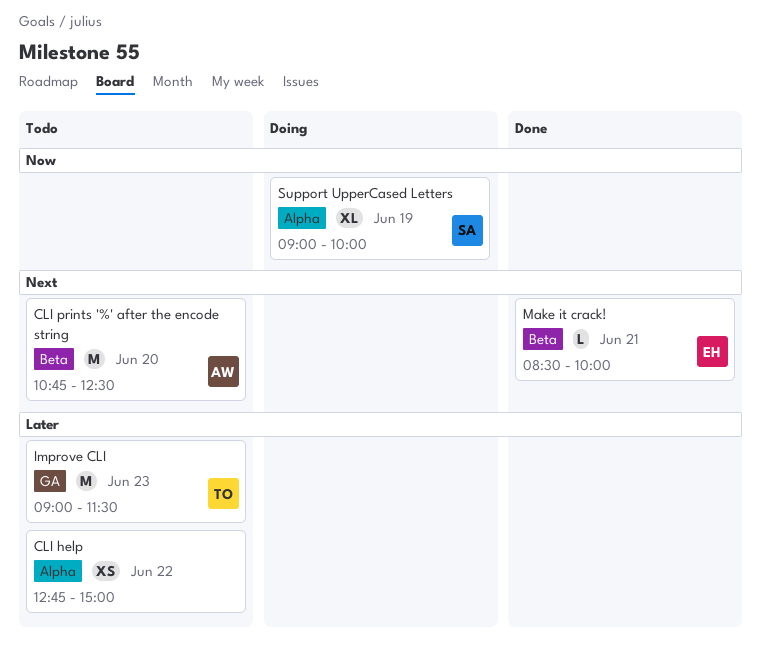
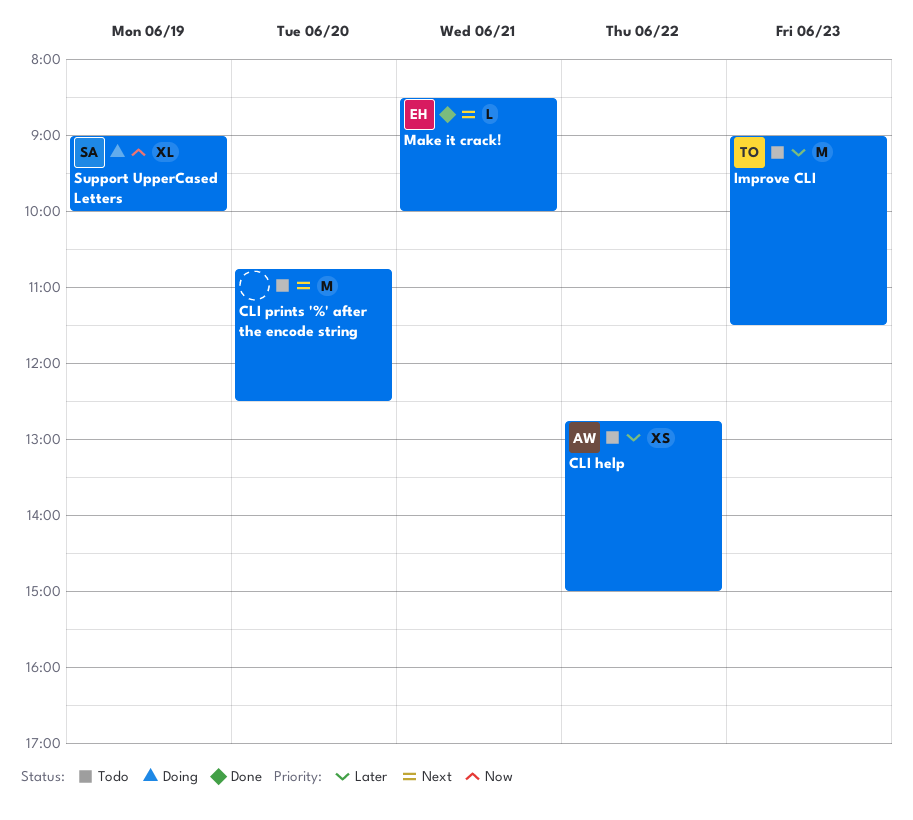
CLI help, owner: none -> AW
CLI prints '%' after the encode string, owner: AW -> none

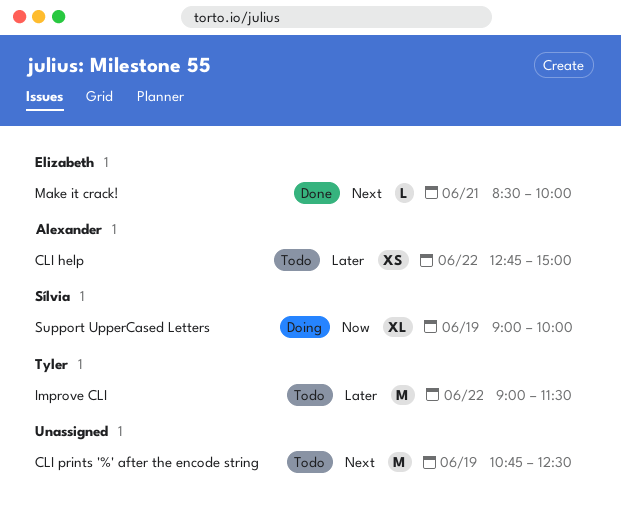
CLI prints '%' after the encode string, day: Jun 20 -> Jun 19
Improve CLI, day: Jun 23 -> Jun 22

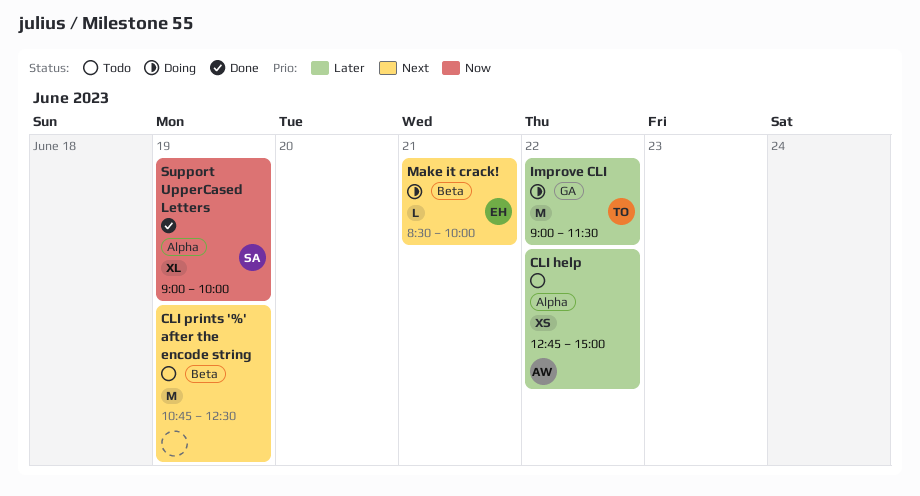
Improve CLI, status: Todo -> Doing
Make it crack!, status: Done -> Doing
Support UpperCased Letters, status: Doing -> Done

